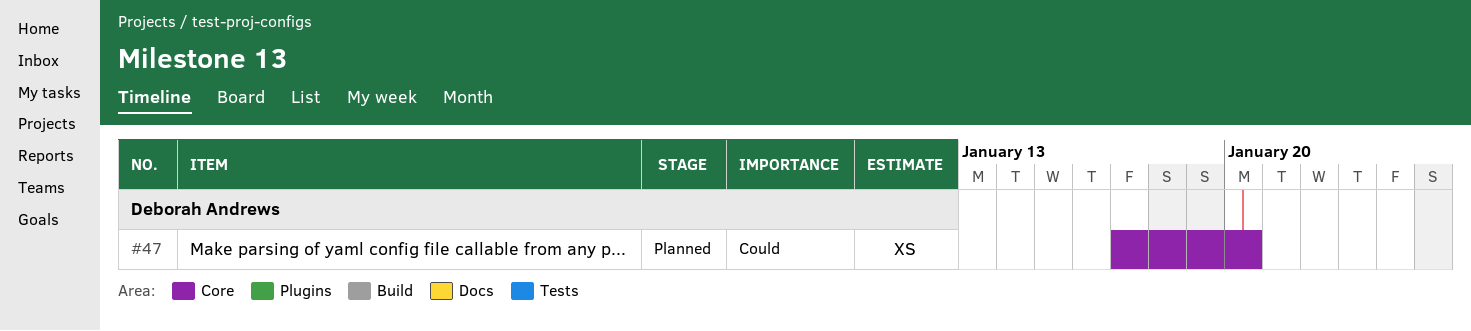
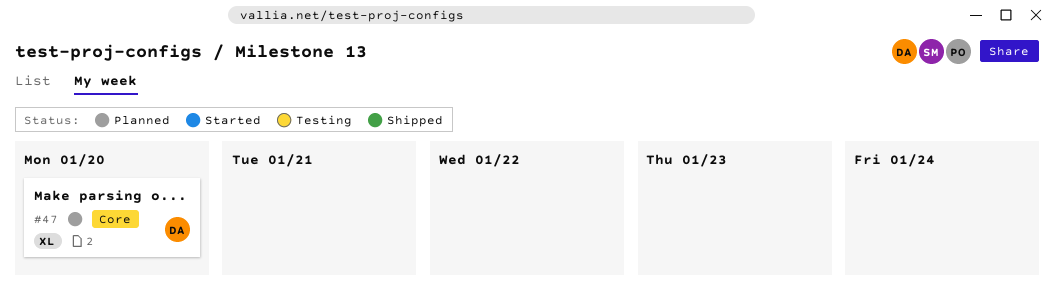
#47, estimate: XS -> XL

